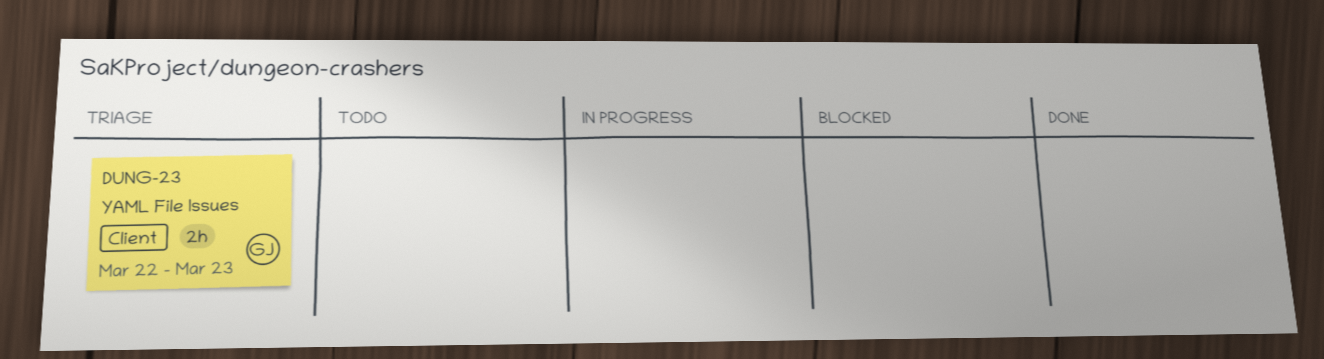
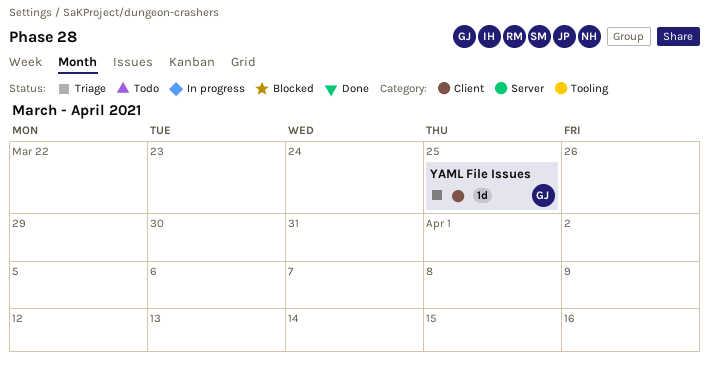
YAML File Issues, estimate: 2h -> 1d
YAML File Issues, due: Mar 23 -> Mar 25

